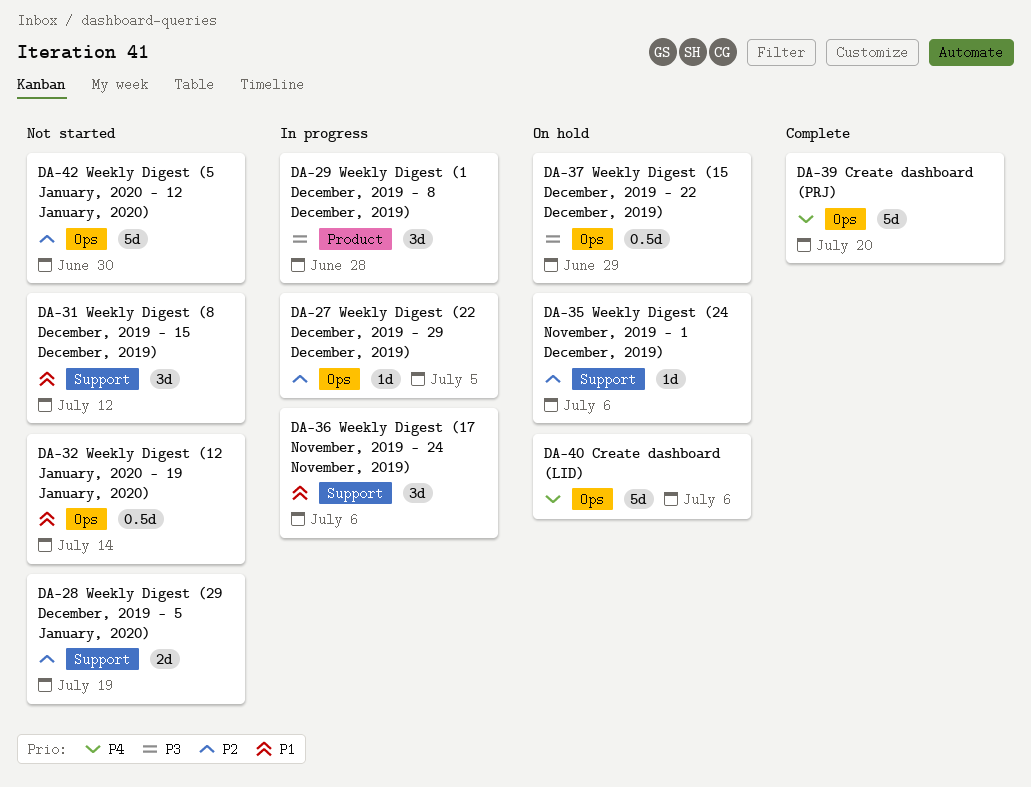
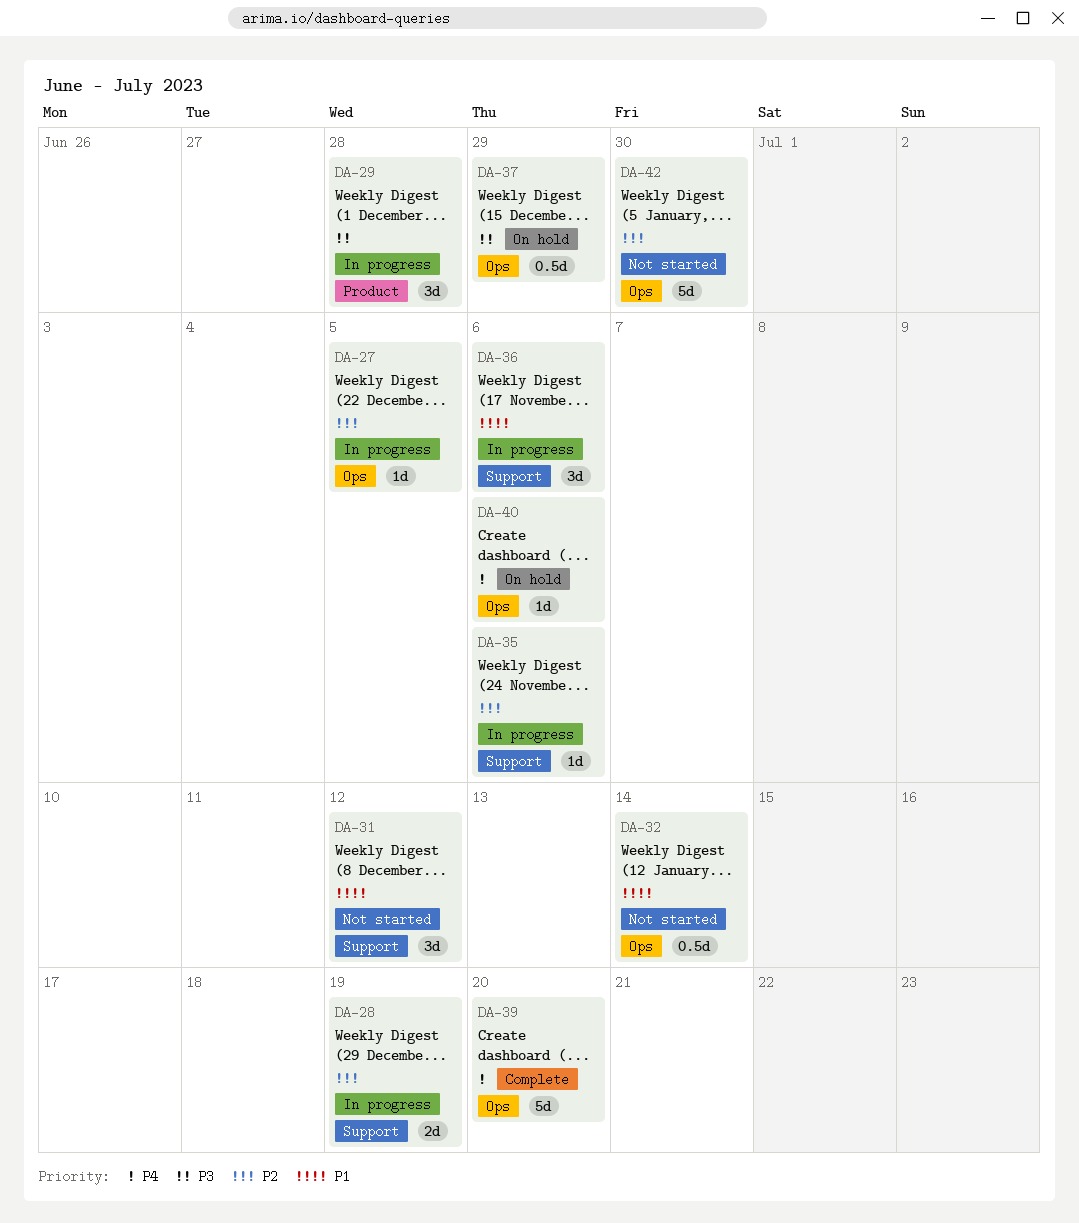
DA-28, status: Not started -> In progress
DA-35, status: On hold -> In progress
DA-40, estimate: 5d -> 1d

